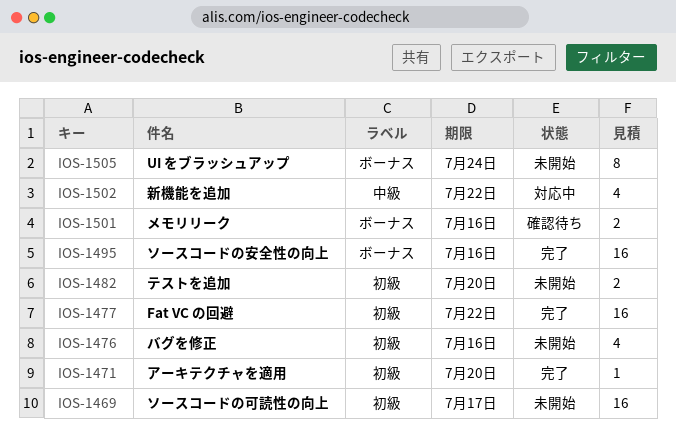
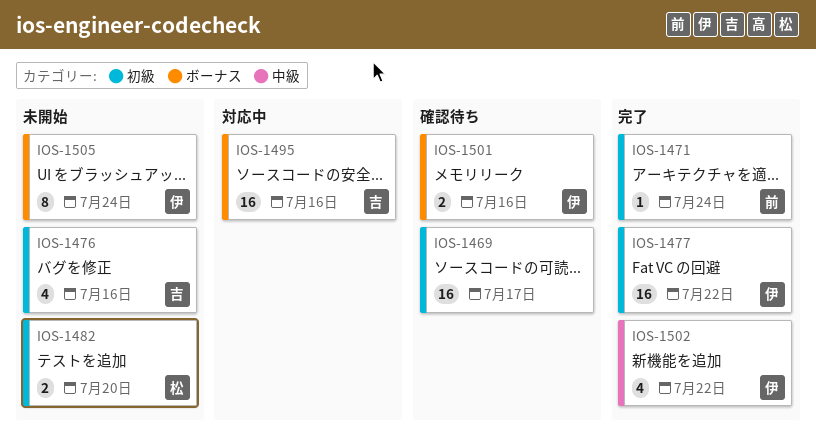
IOS-1469, status: 未開始 -> 確認待ち
IOS-1471, due: Jul 20 -> Jul 24
IOS-1495, status: 完了 -> 対応中
IOS-1502, status: 対応中 -> 完了

